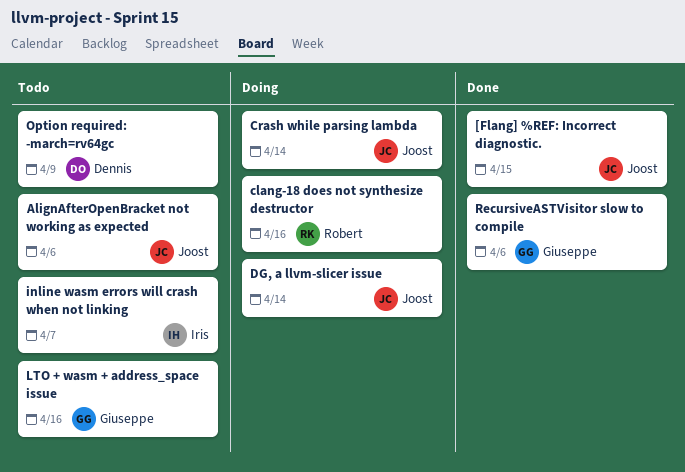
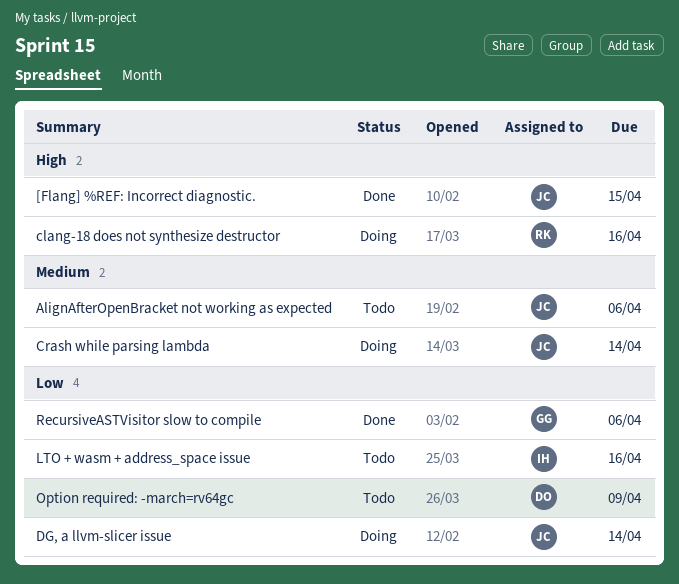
inline wasm errors will crash when not linking: present -> none
LTO + wasm + address_space issue, owner: Giuseppe -> Iris

